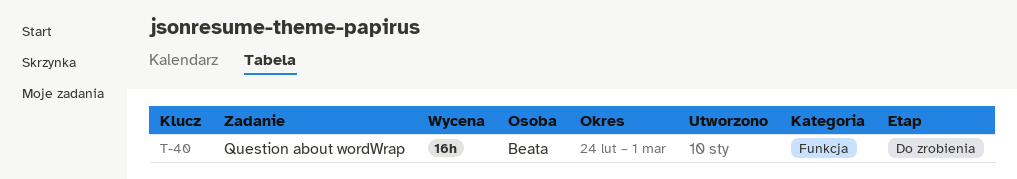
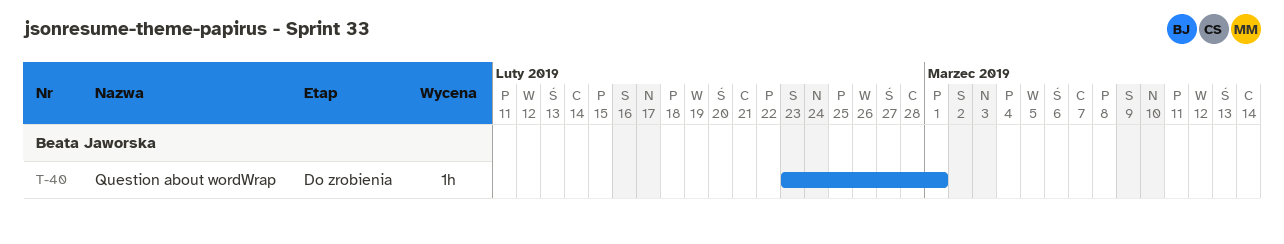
T-40, estimate: 16h -> 1h
T-40, start: Feb 24 -> Feb 23

